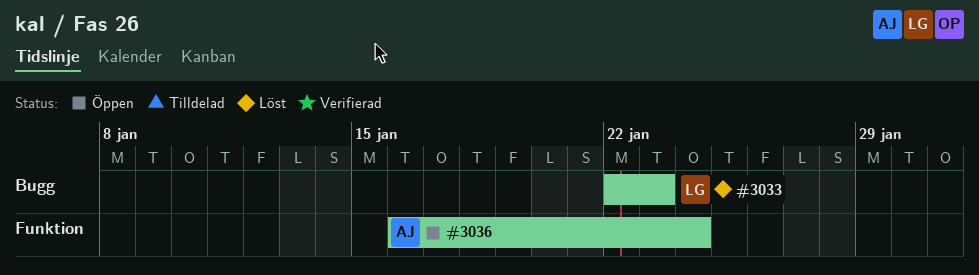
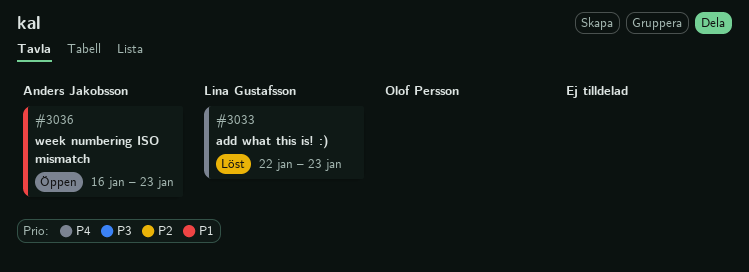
#3036, due: Jan 24 -> Jan 23

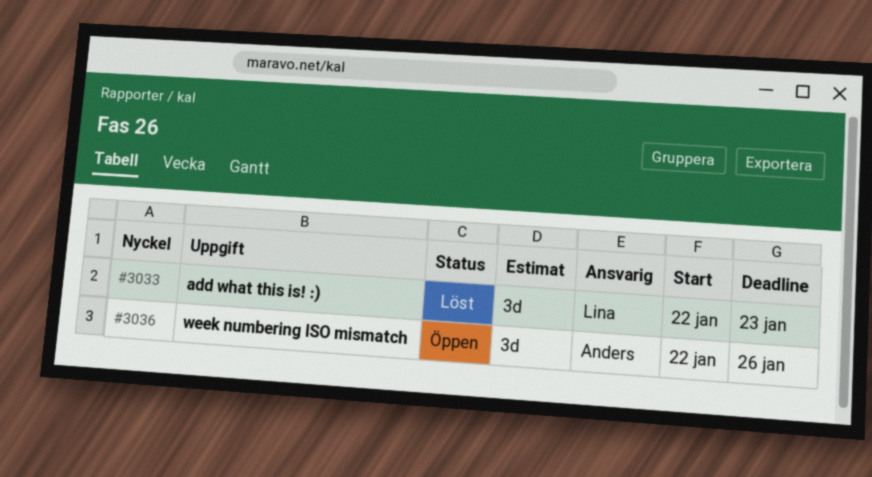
#3036, start: Jan 16 -> Jan 22
#3036, due: Jan 23 -> Jan 26

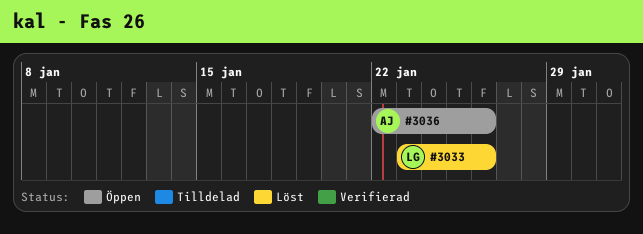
#3033, start: Jan 22 -> Jan 23
#3033, due: Jan 23 -> Jan 26

